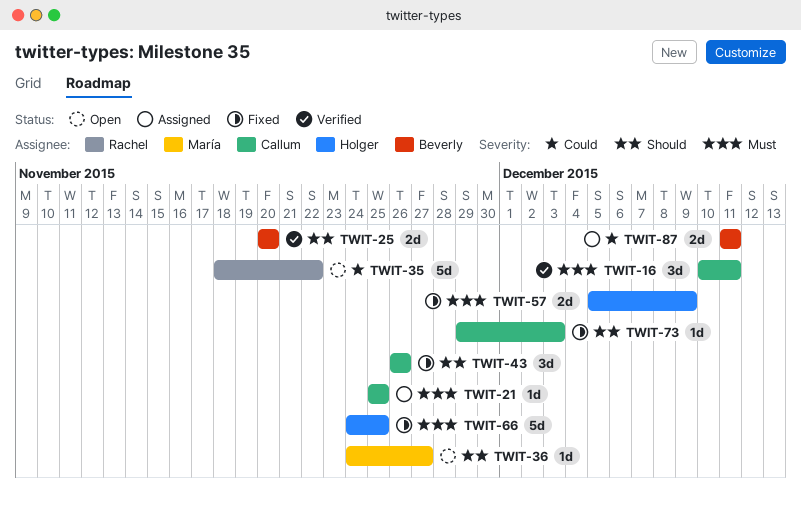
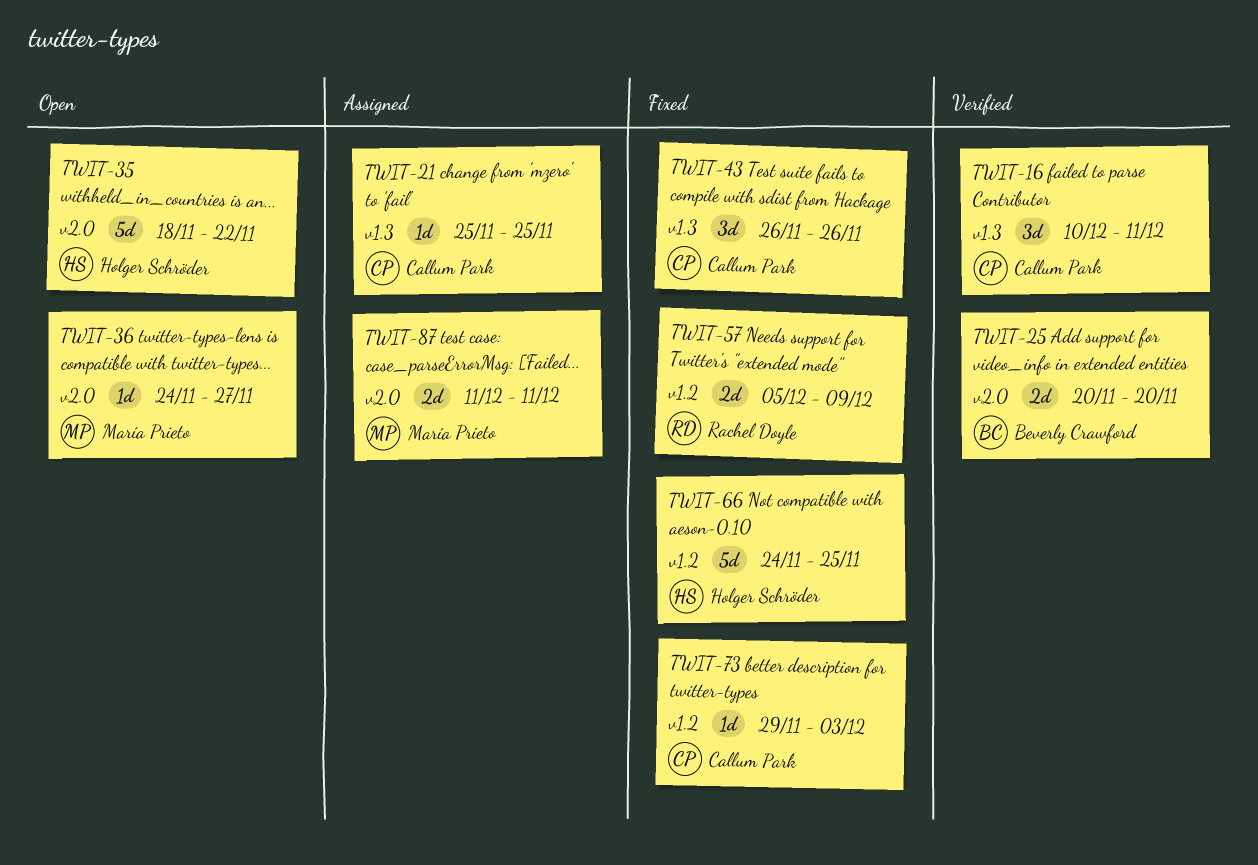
TWIT-35, owner: Rachel Doyle -> Holger Schröder
TWIT-57, owner: Holger Schröder -> Rachel Doyle
TWIT-87, owner: Beverly Crawford -> María Prieto

